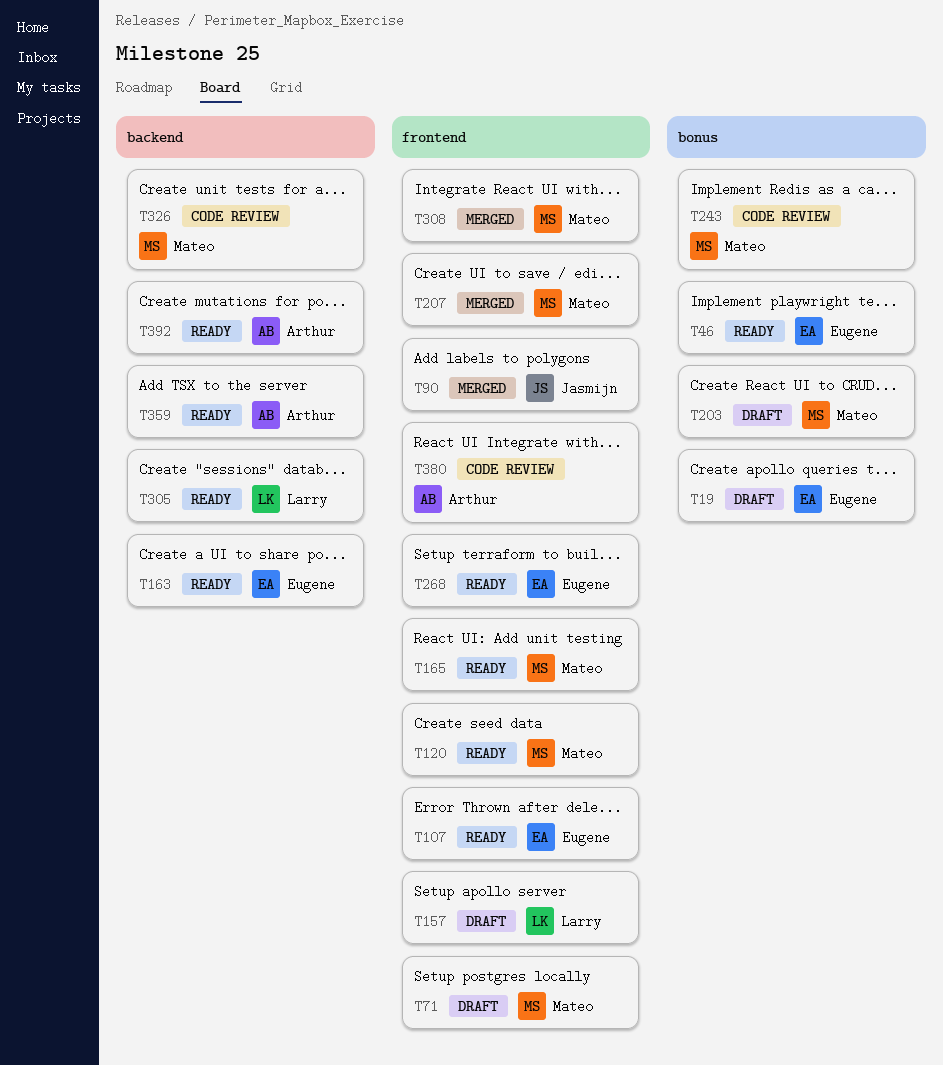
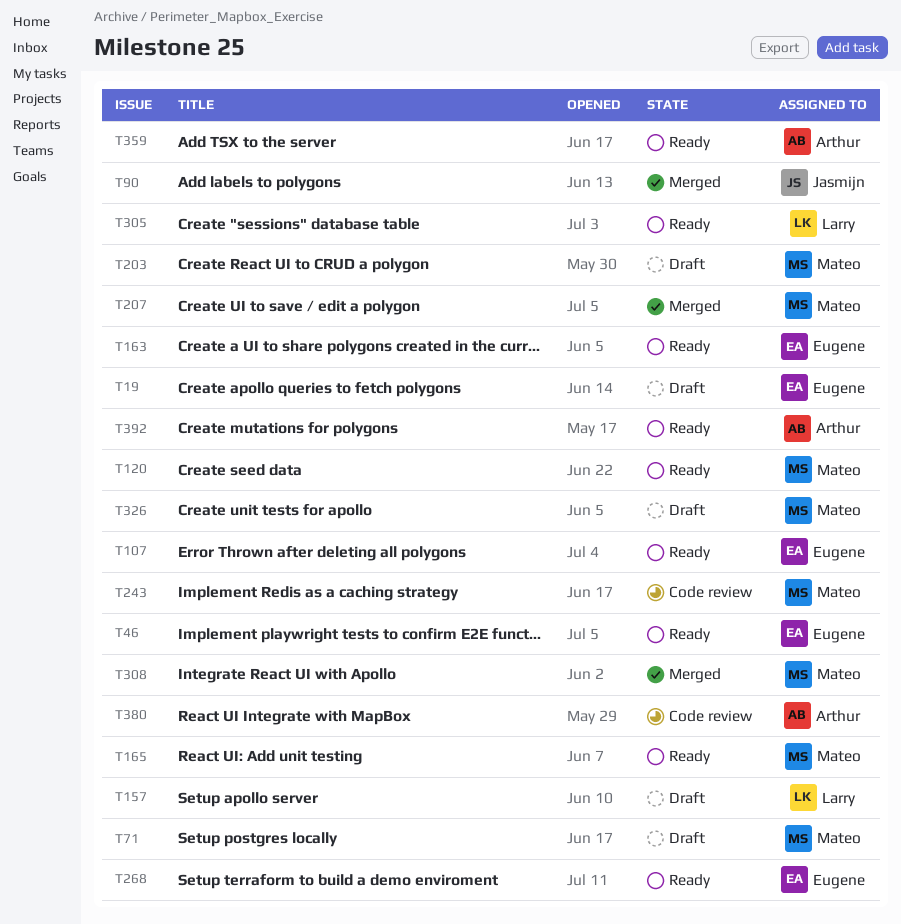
T326, status: Code review -> Draft

